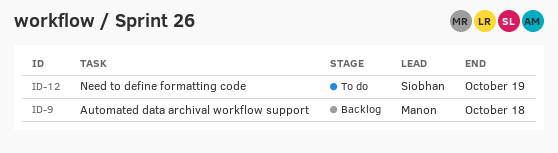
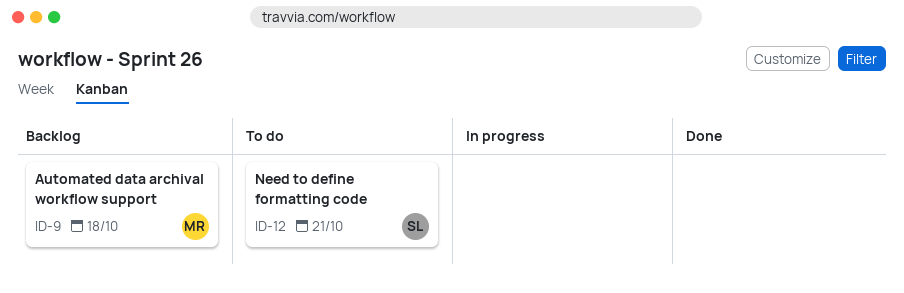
ID-12, due: Oct 19 -> Oct 21

